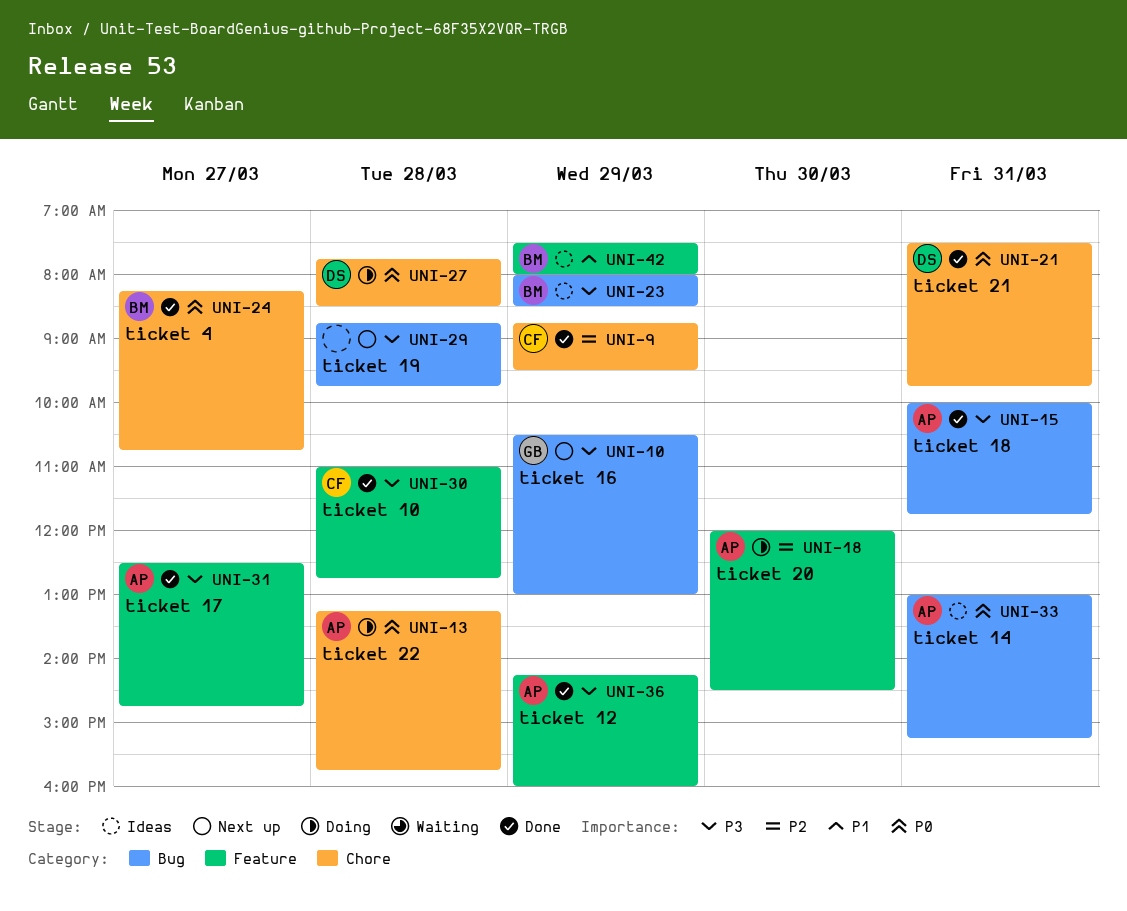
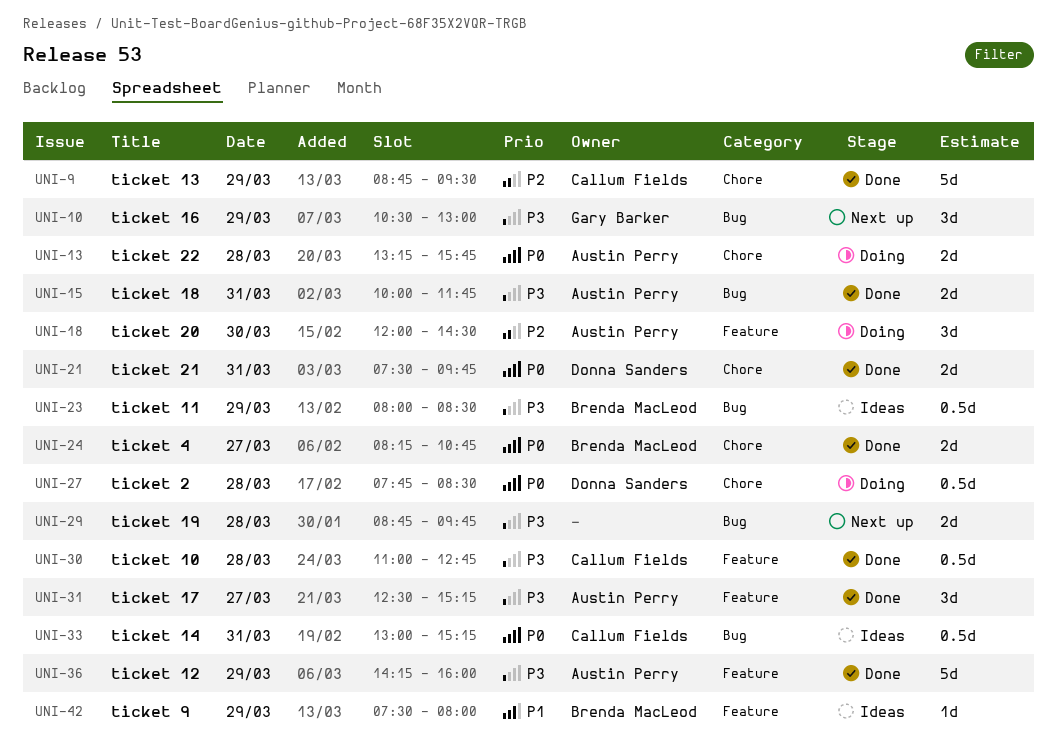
UNI-31, ends: 14:45 -> 15:15
UNI-33, owner: Austin Perry -> Callum Fields

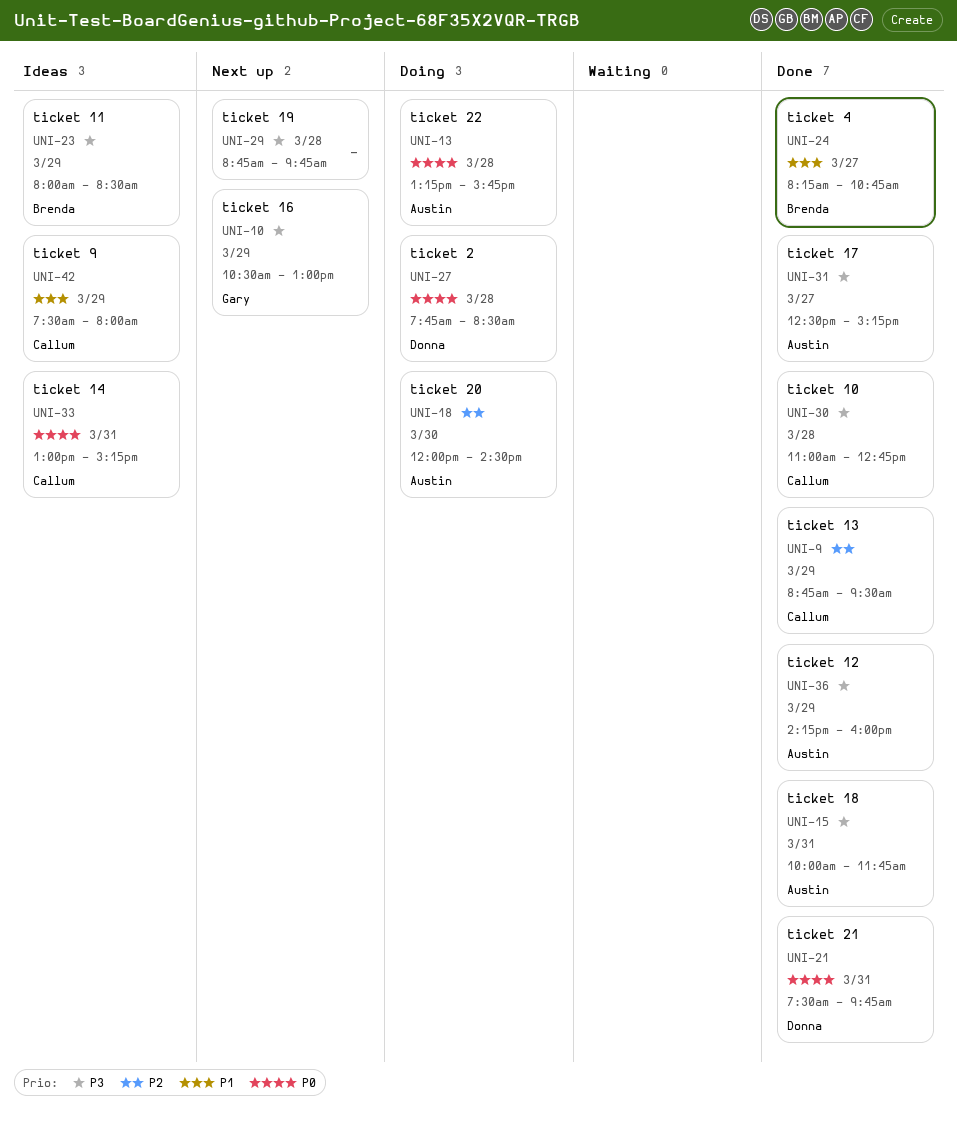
UNI-24, priority: P0 -> P1
UNI-42, owner: Brenda MacLeod -> Callum Fields

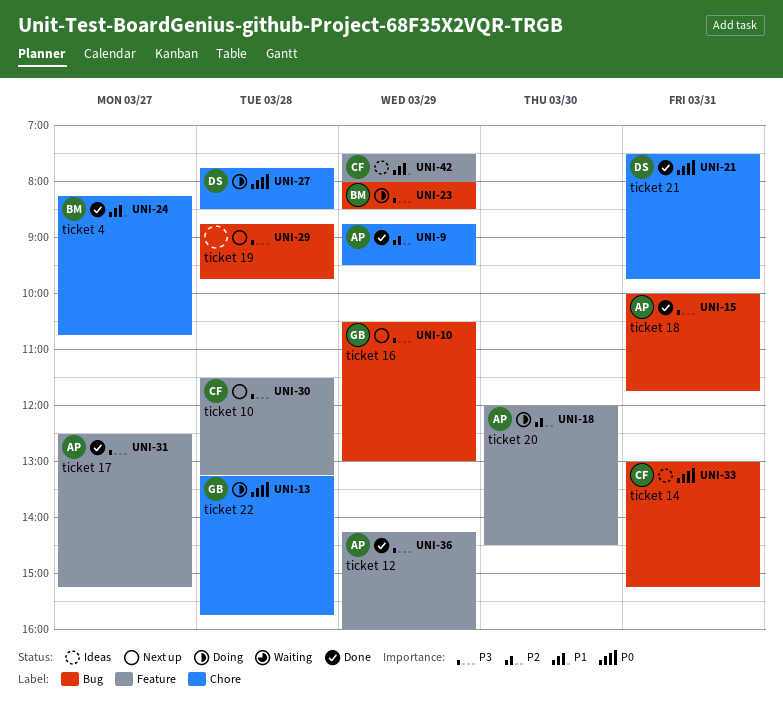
UNI-9, owner: Callum -> Austin
UNI-13, owner: Austin -> Gary
UNI-23, status: Ideas -> Doing
UNI-30, status: Done -> Next up
UNI-30, begins: 11:00 -> 11:30
UNI-30, ends: 12:45 -> 13:15

